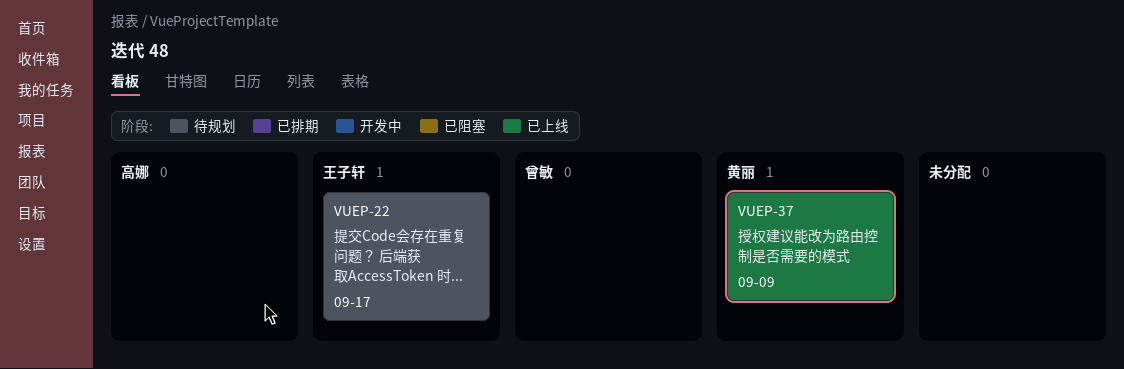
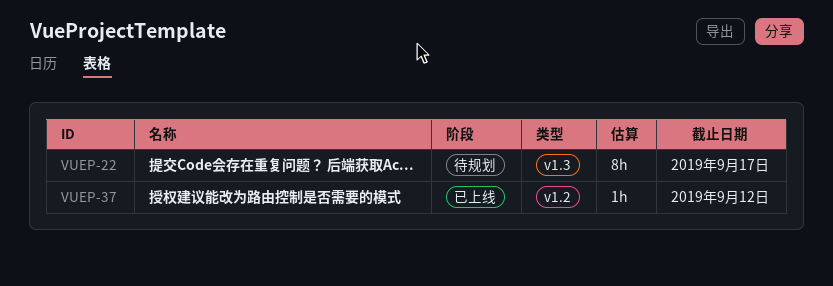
VUEP-37, due: Sep 9 -> Sep 12

